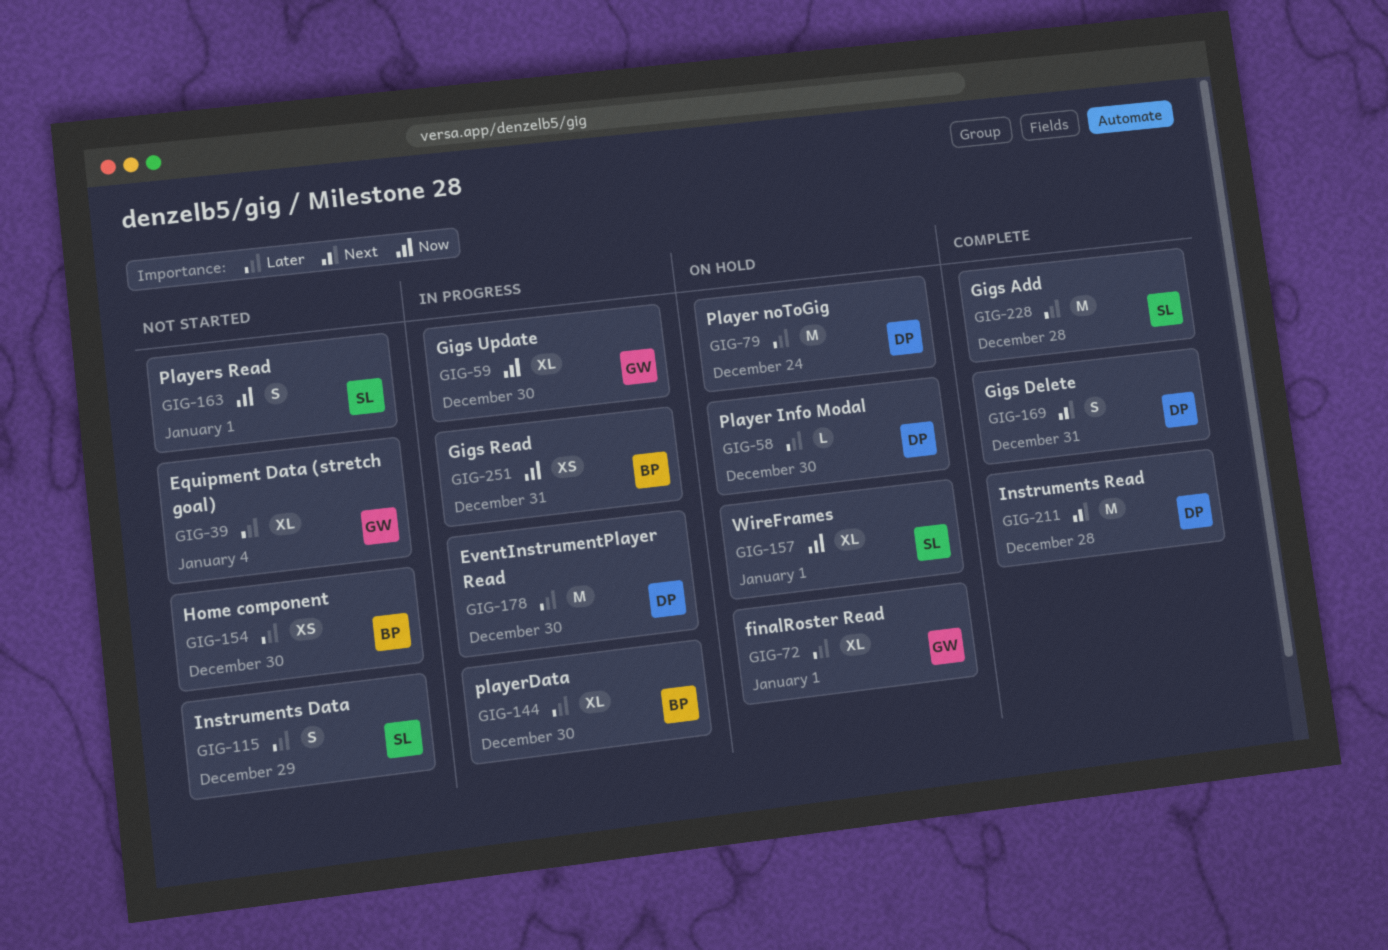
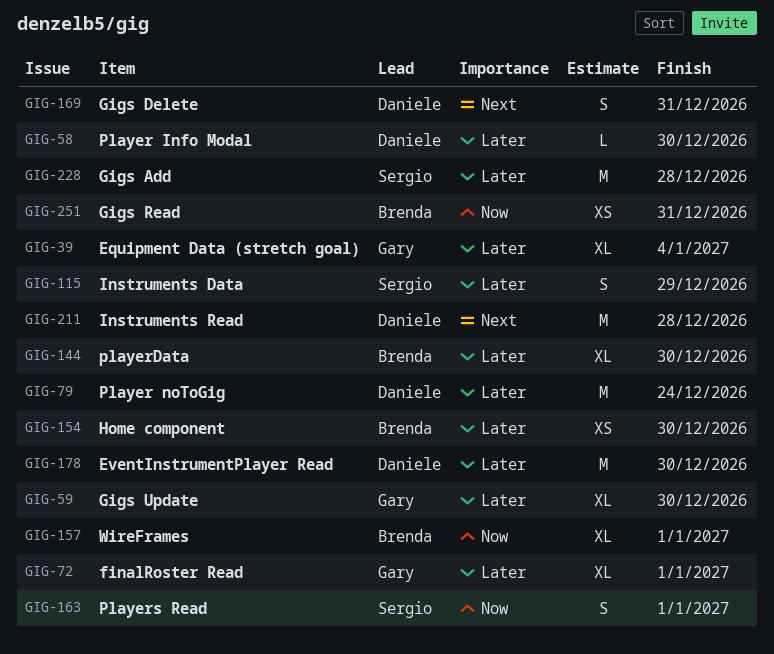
GIG-59, priority: Now -> Later
GIG-157, owner: Sergio -> Brenda

